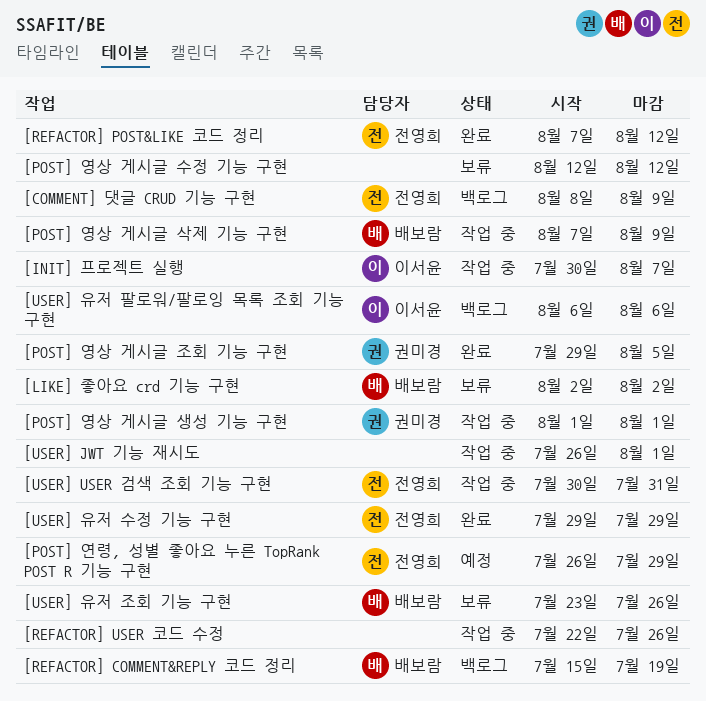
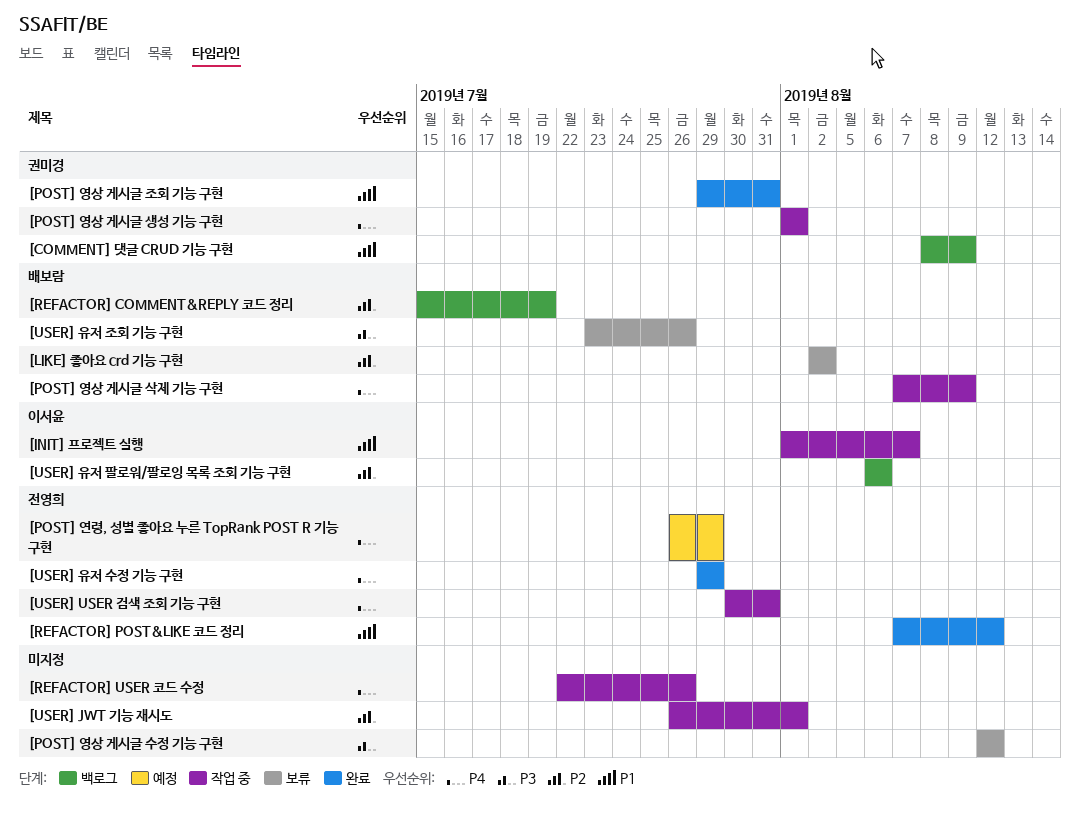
[COMMENT] 댓글 CRUD 기능 구현, owner: 전영희 -> 권미경
[INIT] 프로젝트 실행, start: Jul 30 -> Aug 1
[POST] 영상 게시글 조회 기능 구현, due: Aug 5 -> Jul 31

